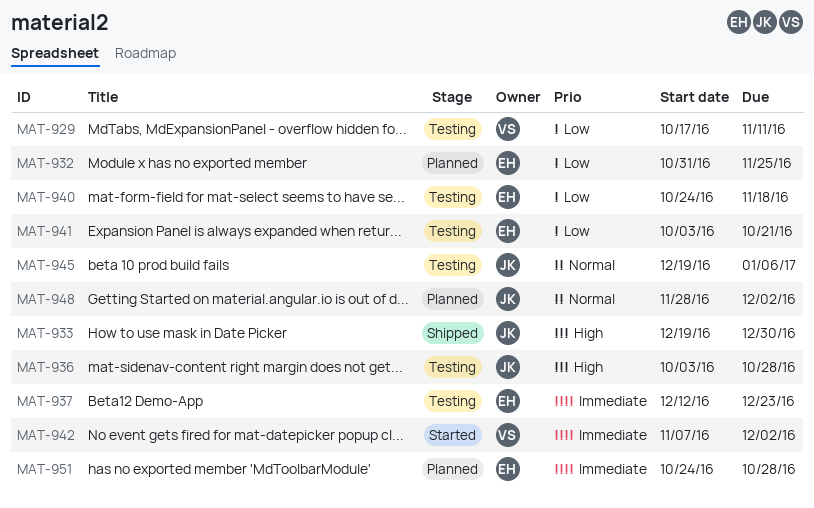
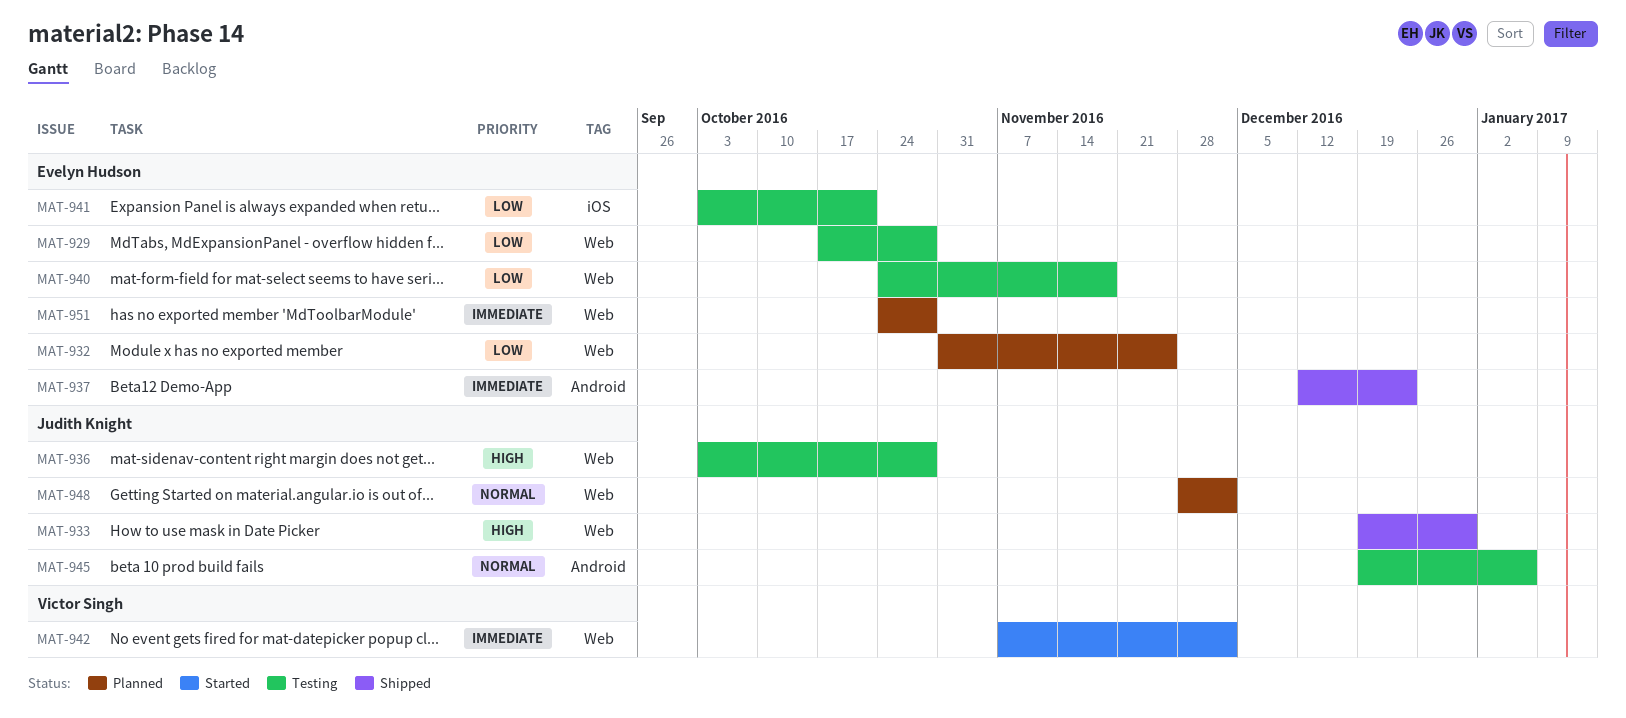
MAT-929, owner: Victor Singh -> Evelyn Hudson
MAT-929, due: Nov 11 -> Oct 28
MAT-937, status: Testing -> Shipped

